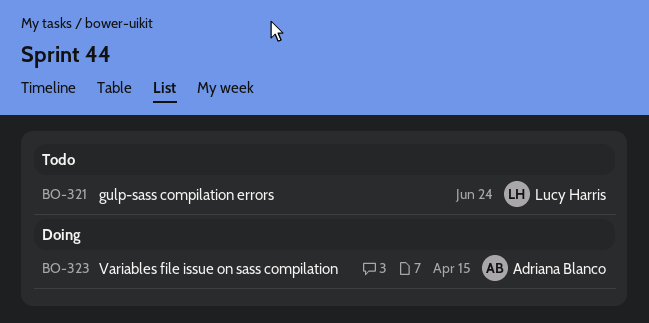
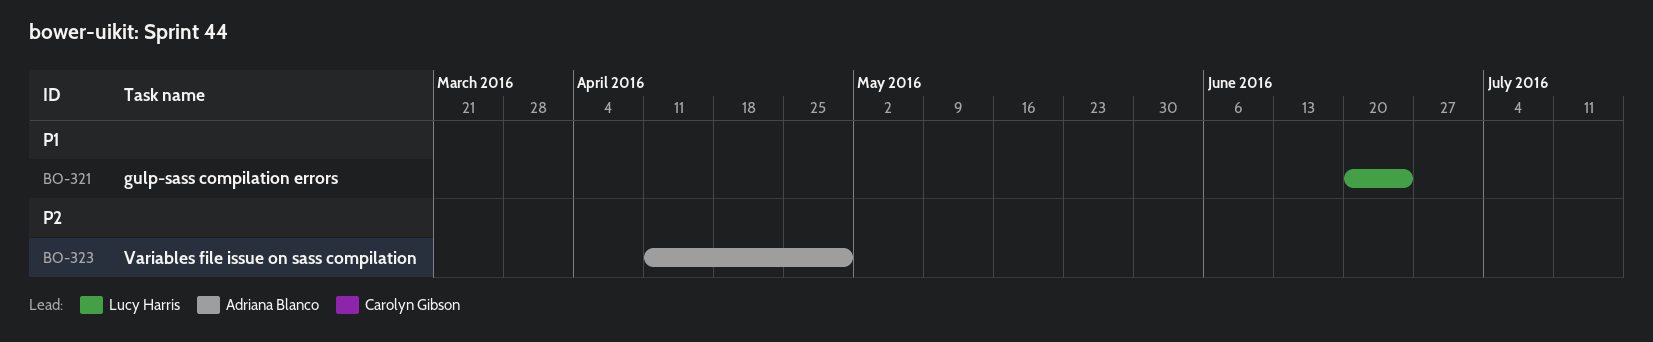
BO-323, due: Apr 15 -> Apr 29

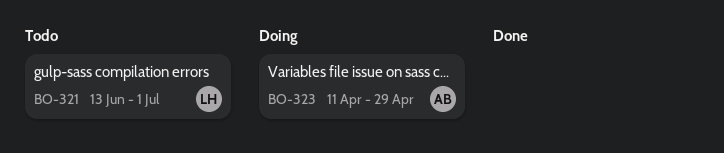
BO-321, start: Jun 20 -> Jun 13
BO-321, due: Jun 24 -> Jul 1

